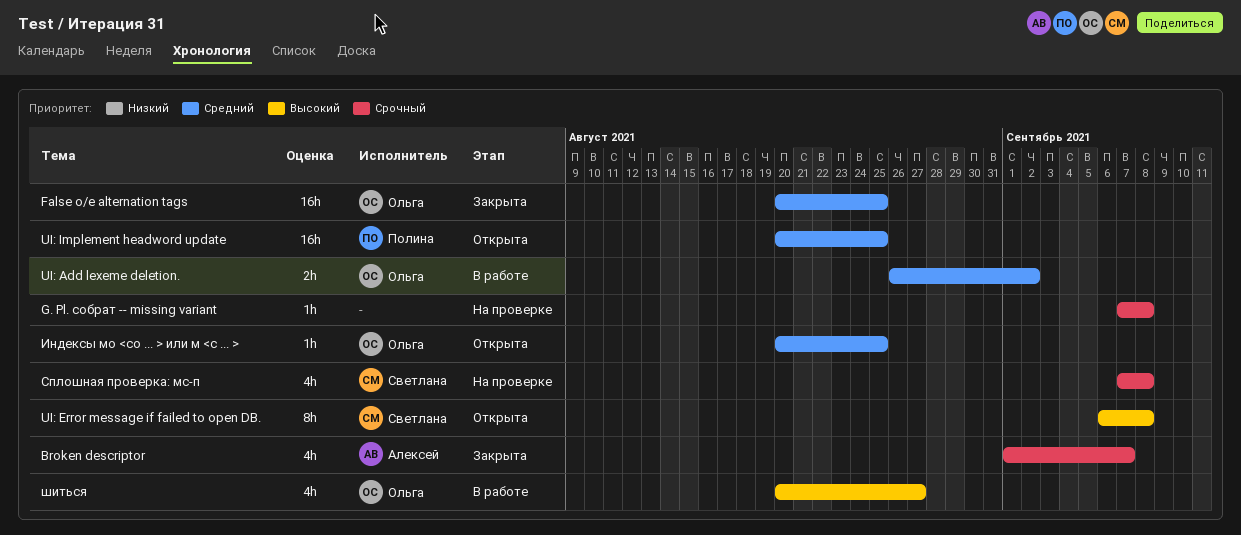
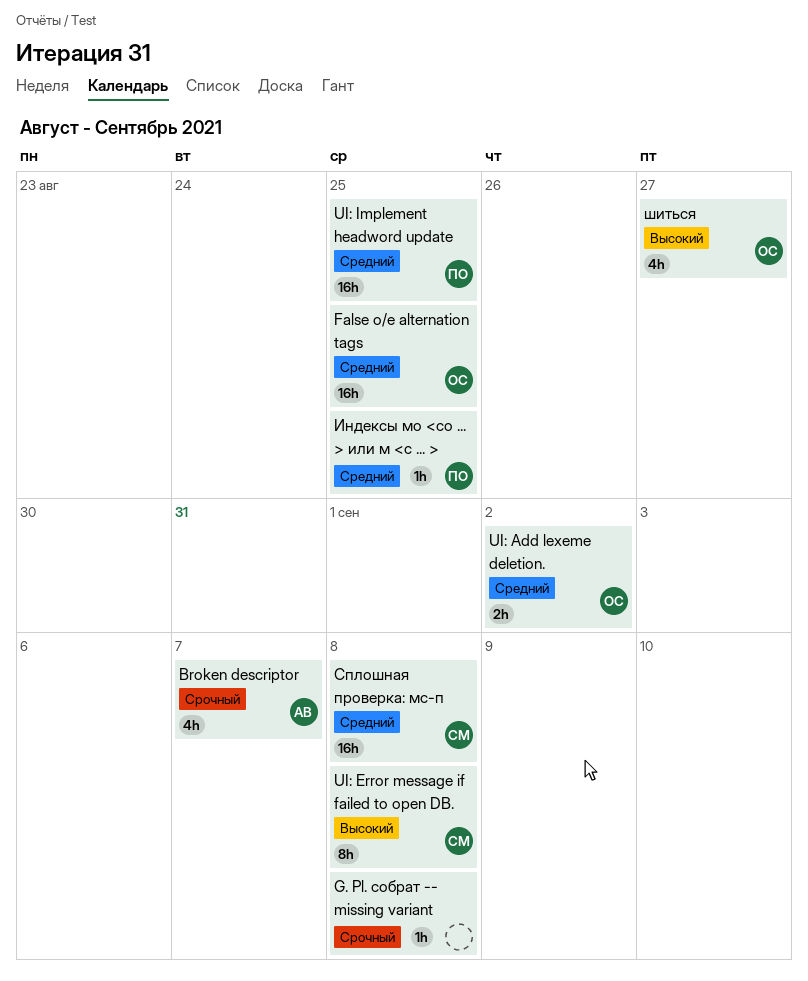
Индексы мо <со ... > или м <с ... >, owner: Ольга -> Полина
Сплошная проверка: мс-п, priority: Срочный -> Средний
Сплошная проверка: мс-п, estimate: 4h -> 16h

